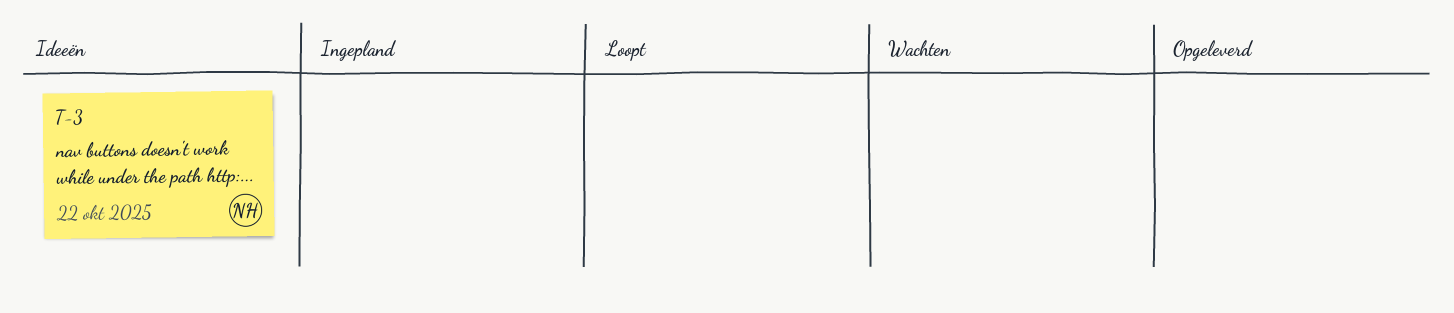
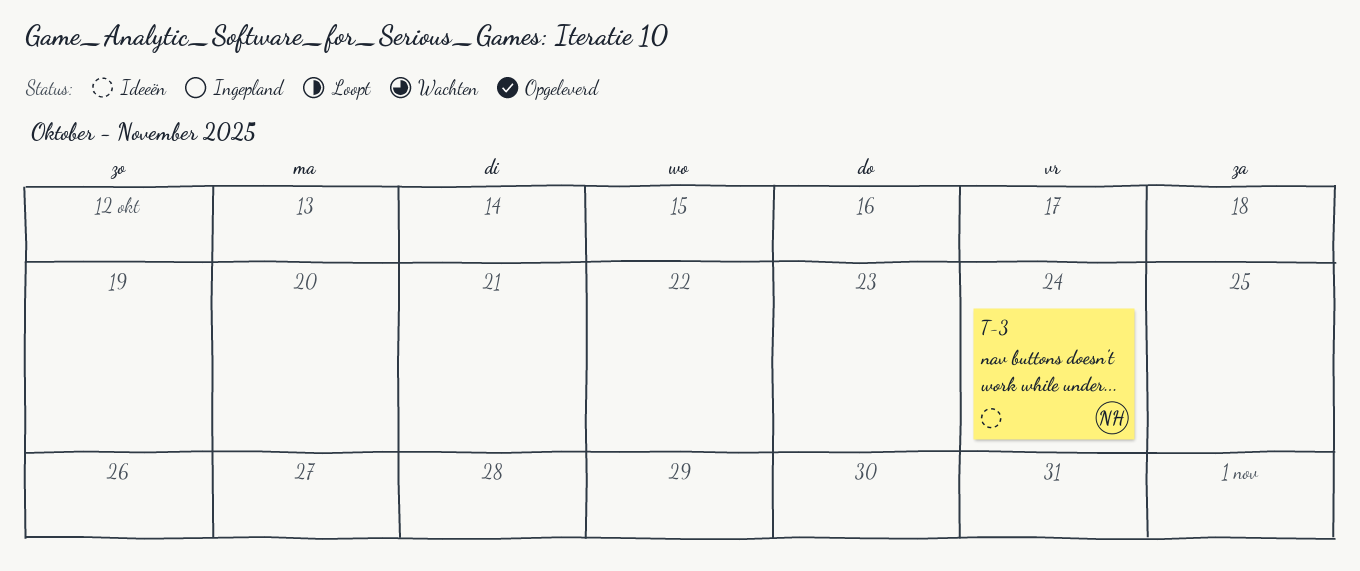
T-3, due: Oct 22 -> Oct 24

